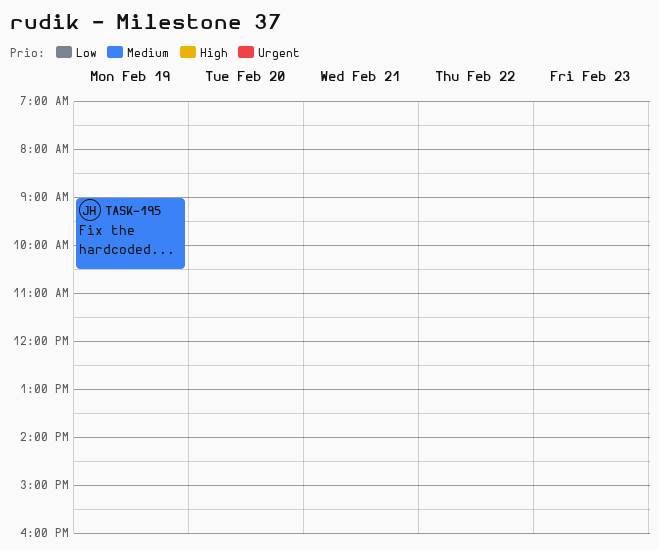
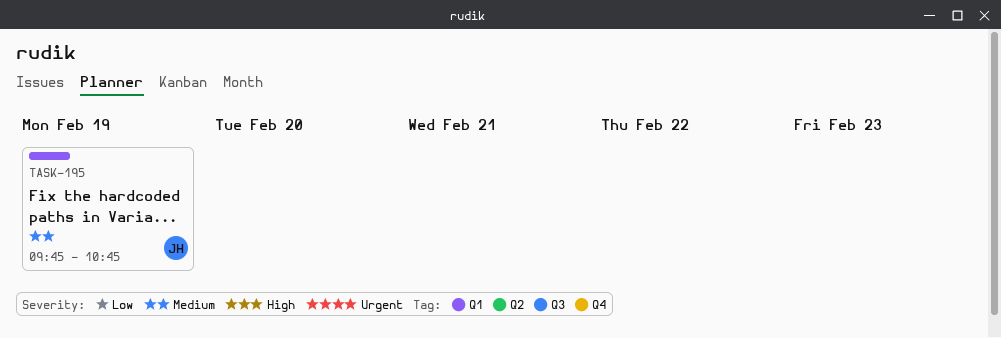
TASK-195, begins: 09:00 -> 09:45
TASK-195, ends: 10:30 -> 10:45

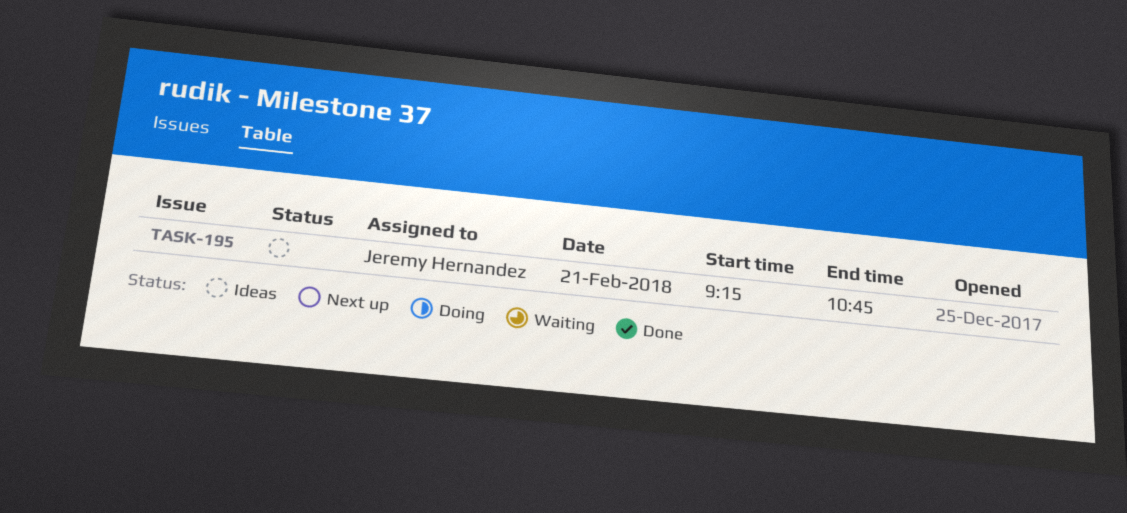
TASK-195, day: Feb 19 -> Feb 21
TASK-195, begins: 09:45 -> 09:15

